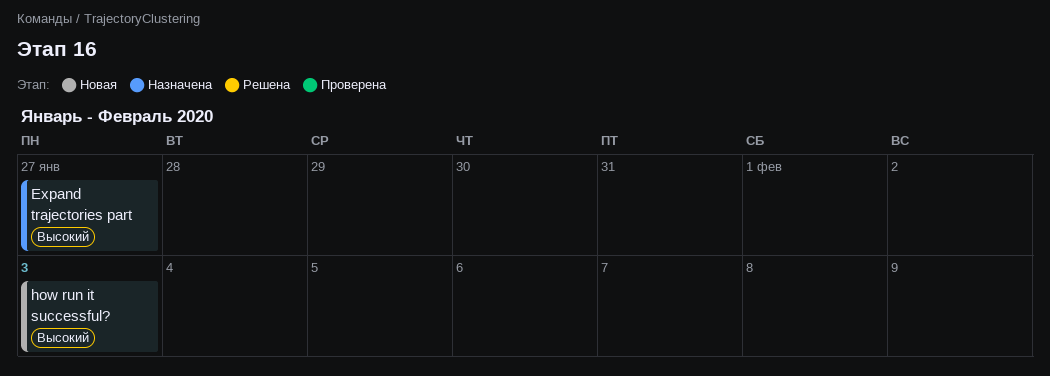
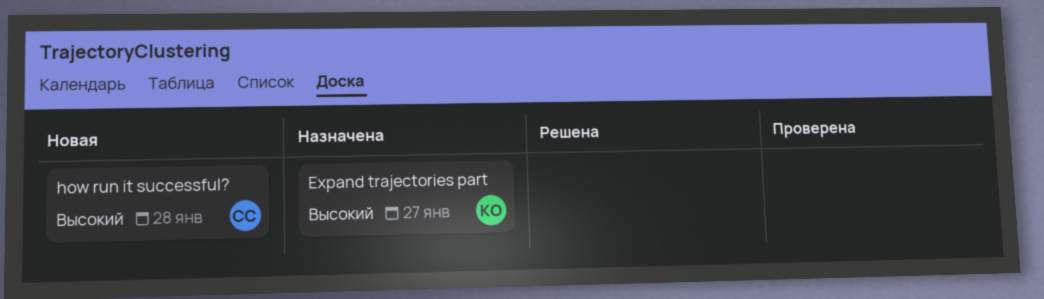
how run it successful?, due: Feb 3 -> Jan 28

